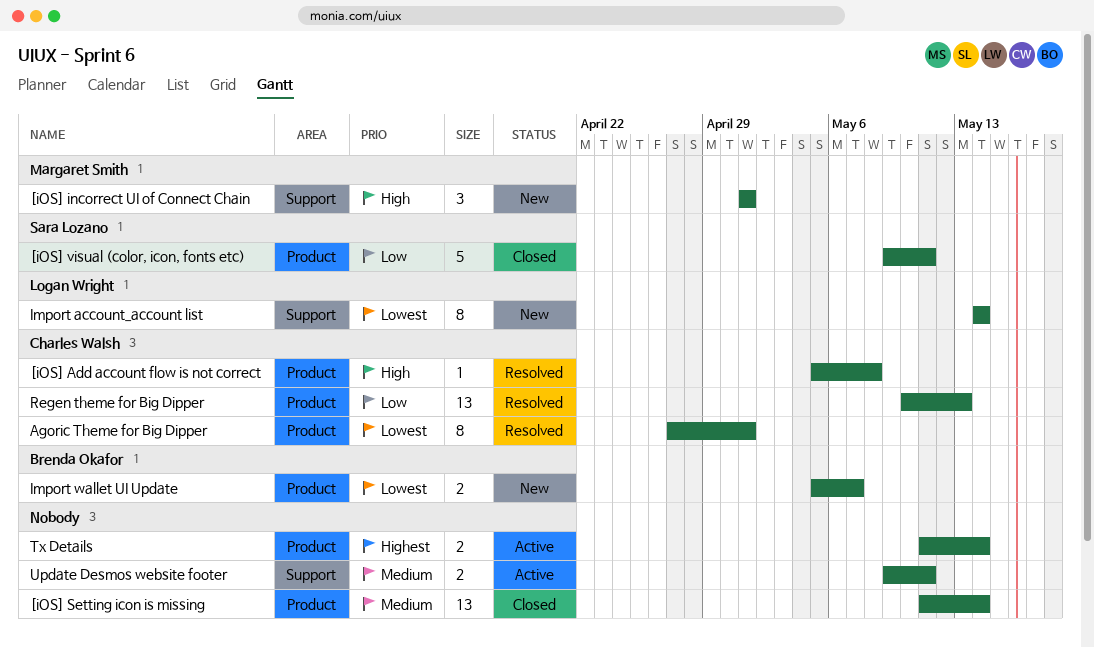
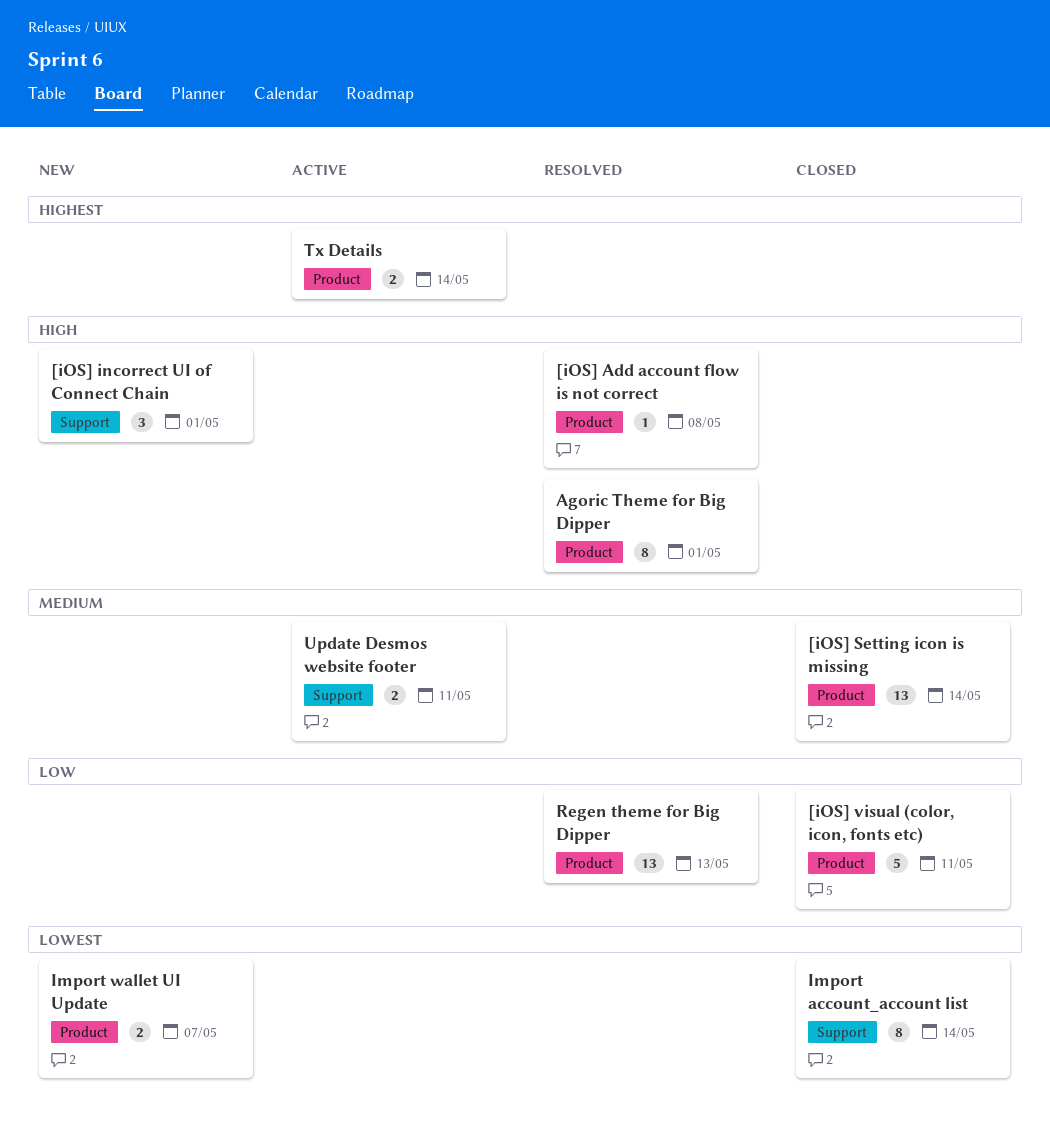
Agoric Theme for Big Dipper, priority: Lowest -> High
Import account_account list, status: New -> Closed

